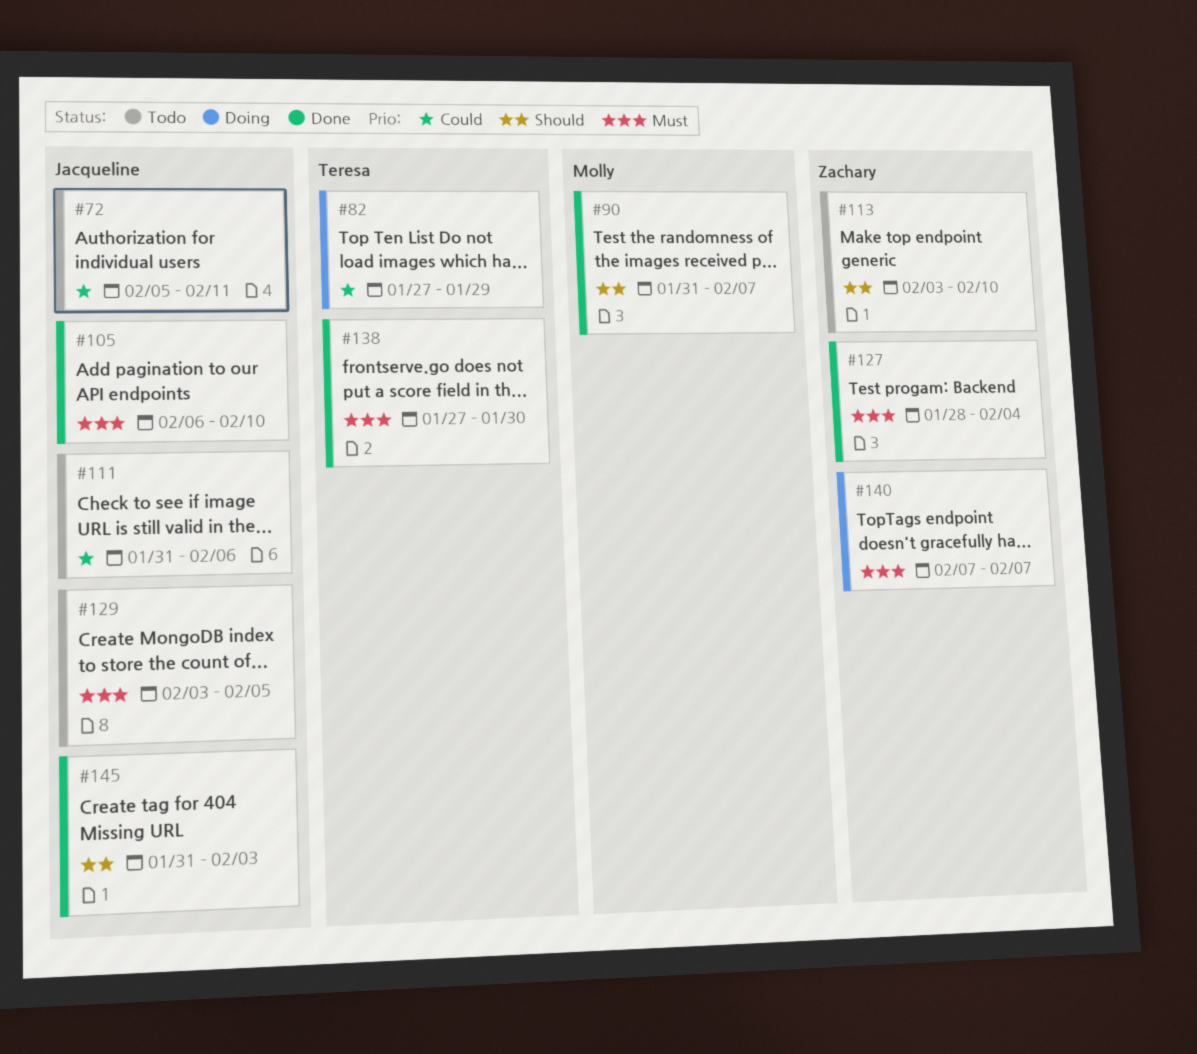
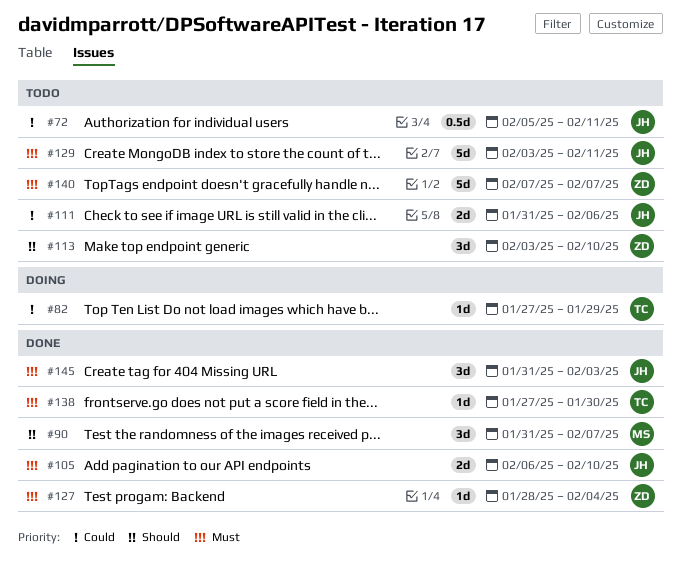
#129, due: Feb 5 -> Feb 11
#140, status: Doing -> Todo
#145, priority: Should -> Must

